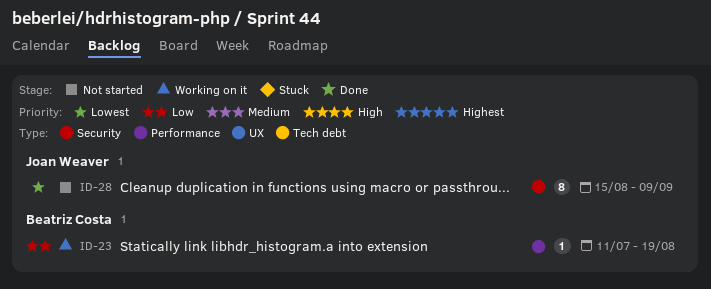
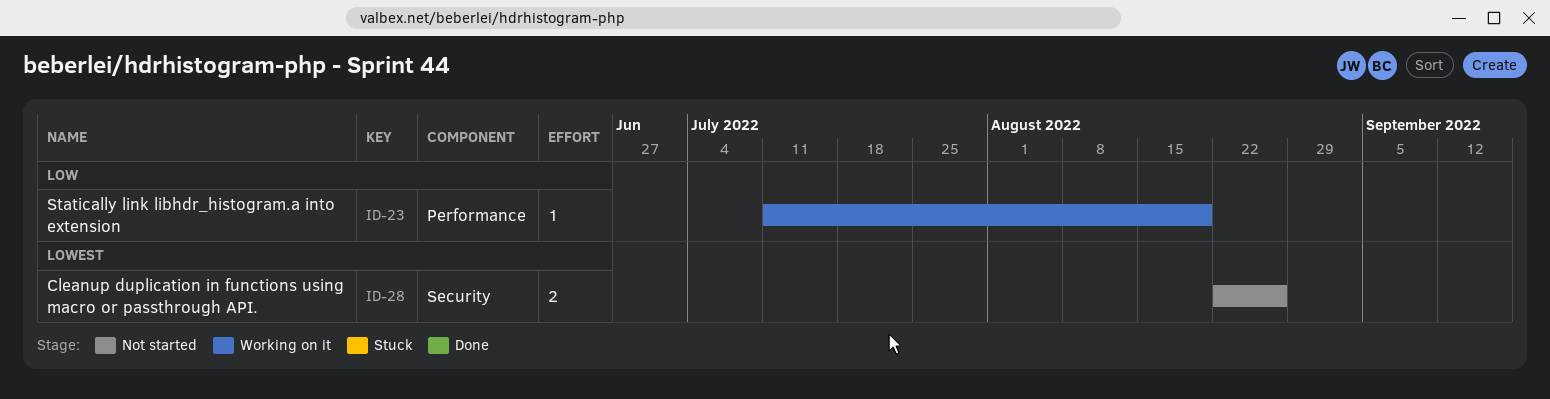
ID-28, estimate: 8 -> 2
ID-28, start: Aug 15 -> Aug 22
ID-28, due: Sep 9 -> Aug 26

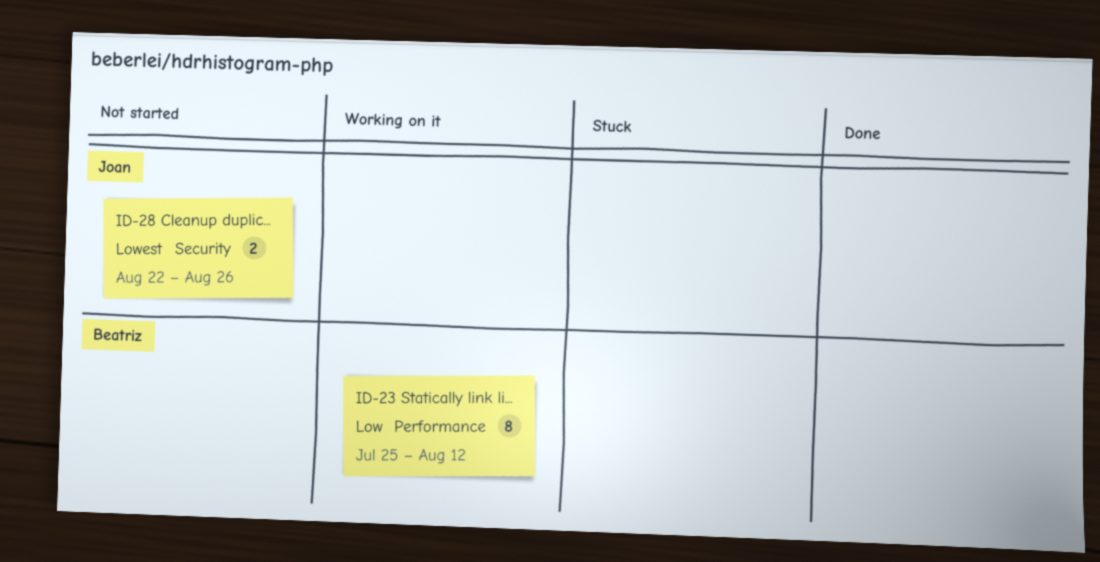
ID-23, estimate: 1 -> 8
ID-23, start: Jul 11 -> Jul 25
ID-23, due: Aug 19 -> Aug 12

